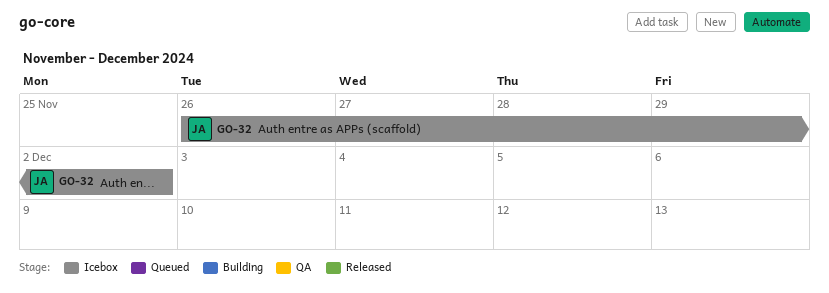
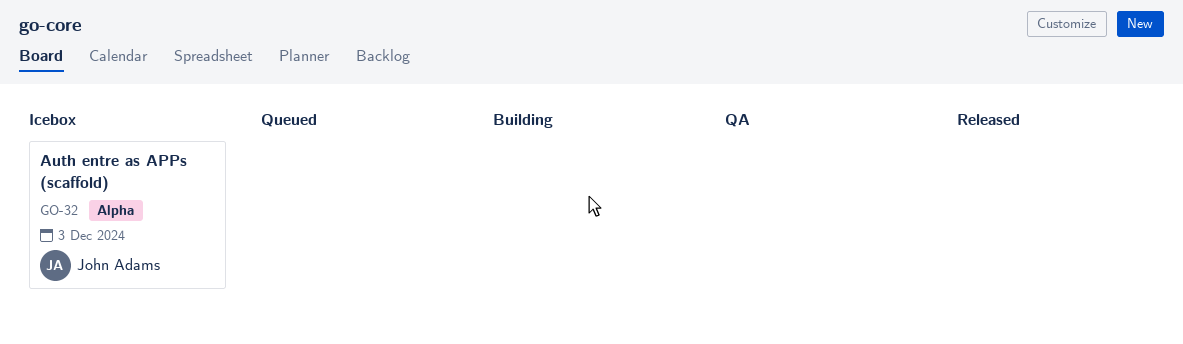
GO-32, due: Dec 2 -> Dec 3

